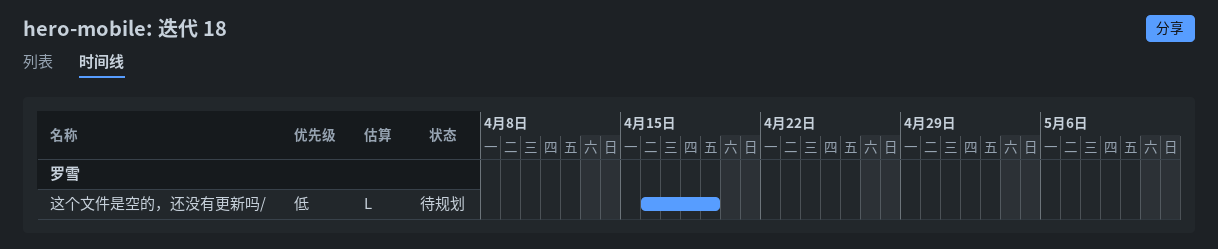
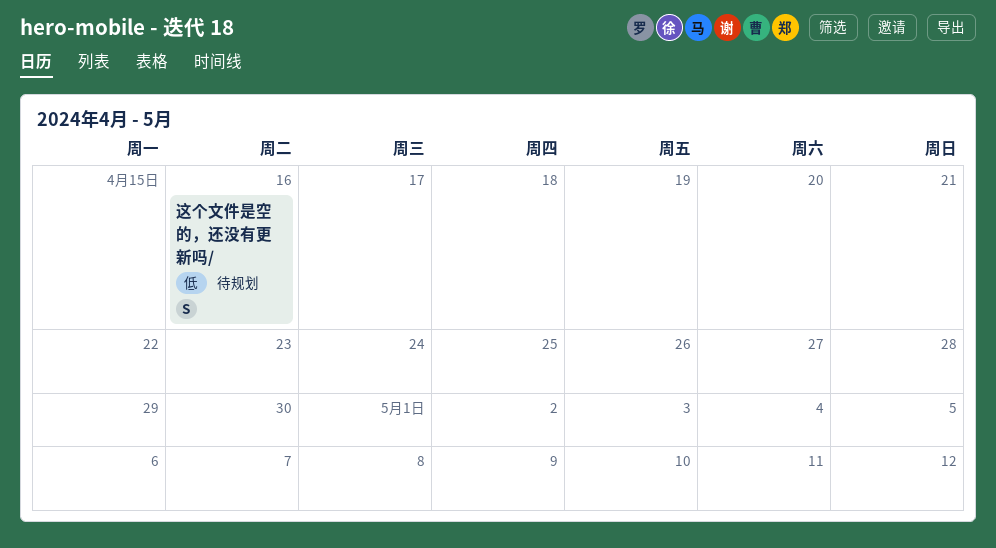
这个文件是空的，还没有更新吗/, estimate: L -> S
这个文件是空的，还没有更新吗/, due: Apr 19 -> Apr 16

